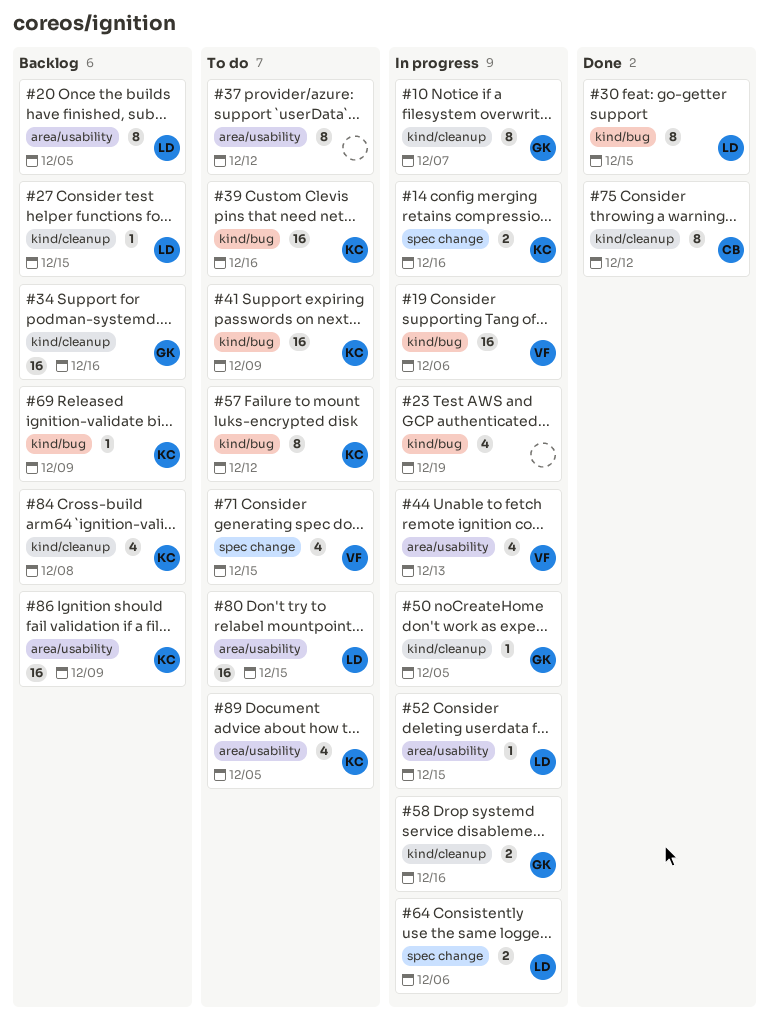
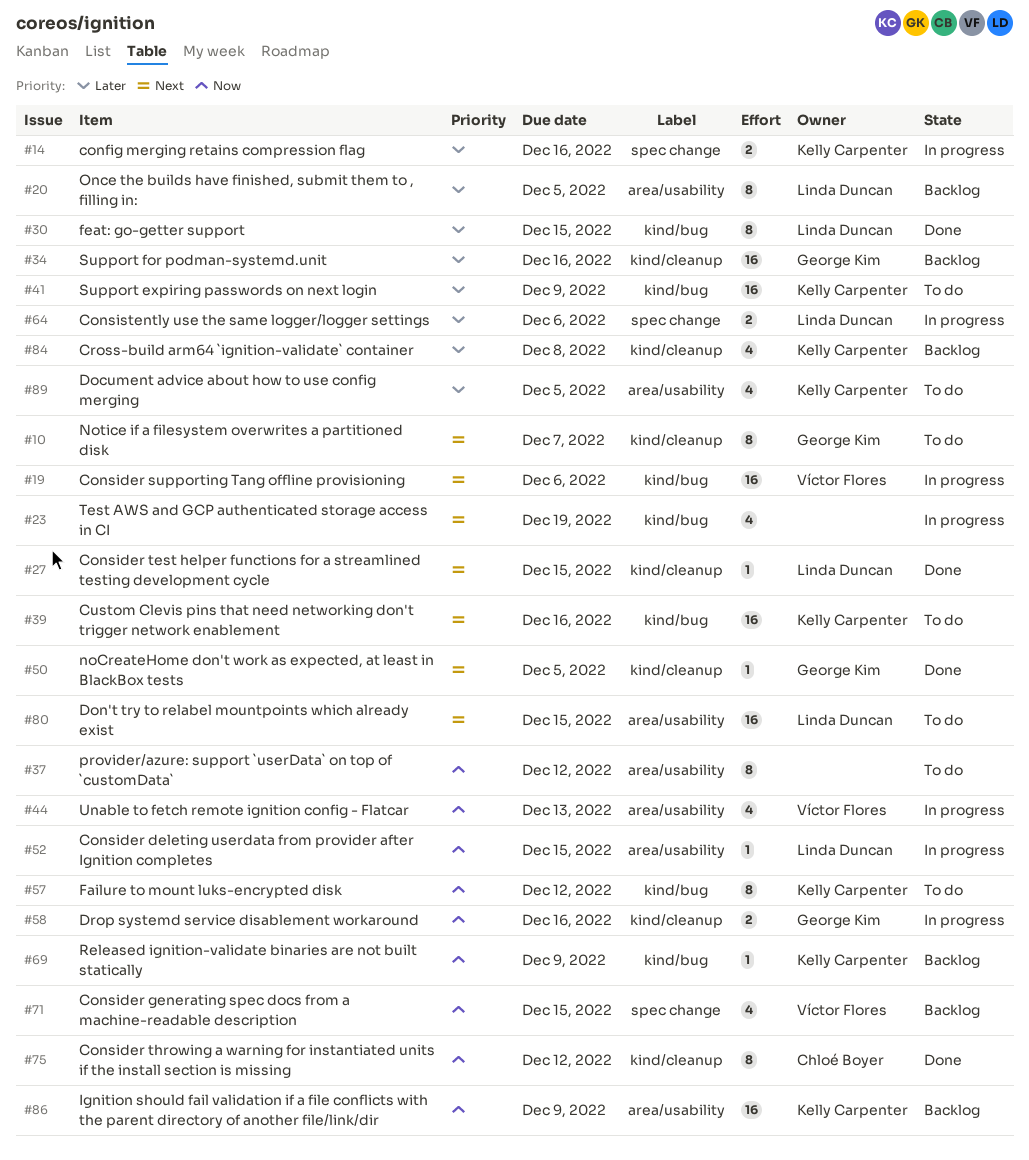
#10, status: In progress -> To do
#27, status: Backlog -> Done
#50, status: In progress -> Done
#71, status: To do -> Backlog

